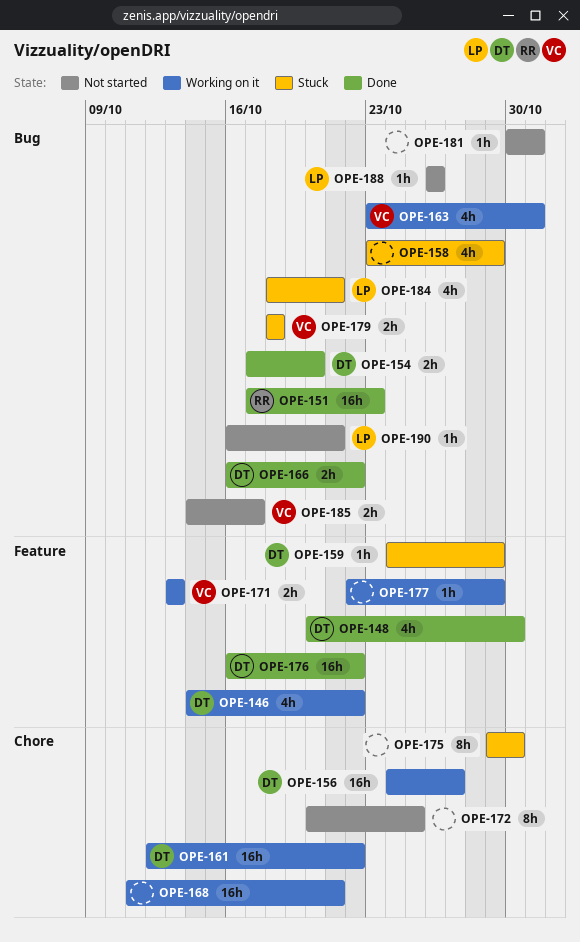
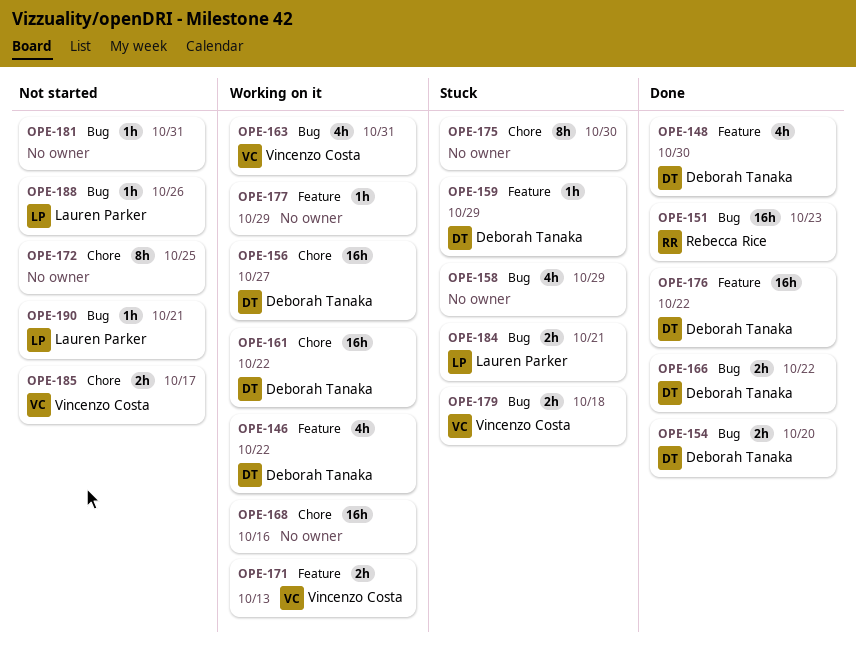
OPE-168, due: Oct 21 -> Oct 16
OPE-184, estimate: 4h -> 2h
OPE-185, label: Bug -> Chore

